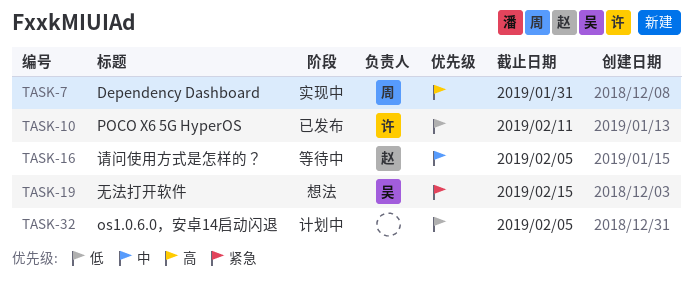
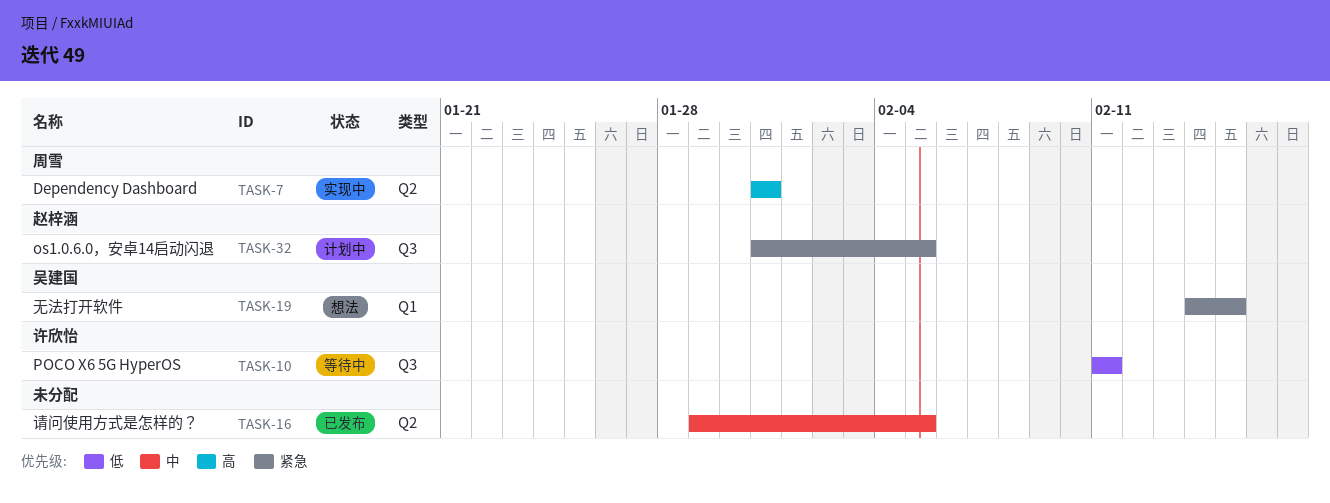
TASK-10, status: 已发布 -> 等待中
TASK-16, status: 等待中 -> 已发布
TASK-16, owner: 赵梓涵 -> none
TASK-32, owner: none -> 赵梓涵
TASK-32, priority: 低 -> 紧急

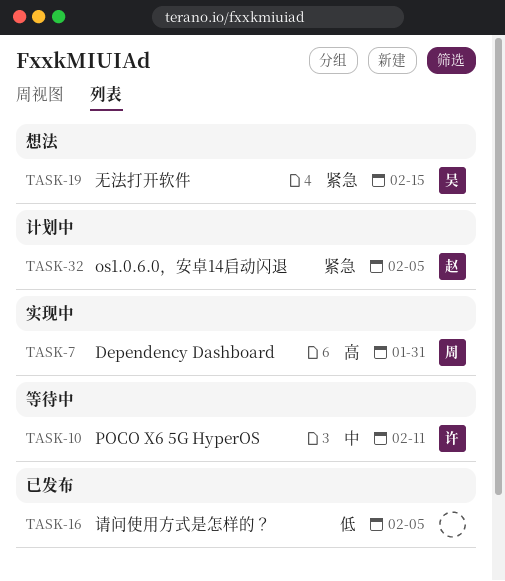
TASK-10, priority: 低 -> 中
TASK-16, priority: 中 -> 低

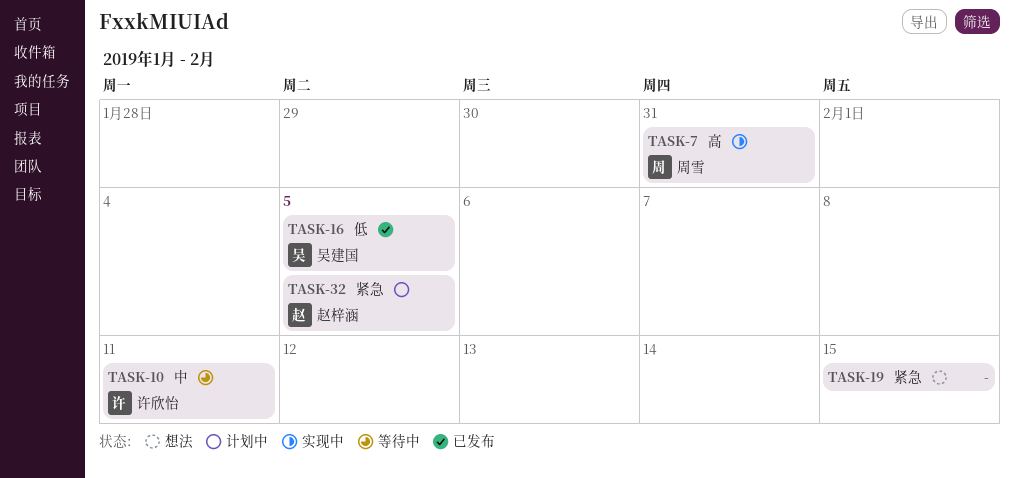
TASK-16, owner: none -> 吴建国
TASK-19, owner: 吴建国 -> none

